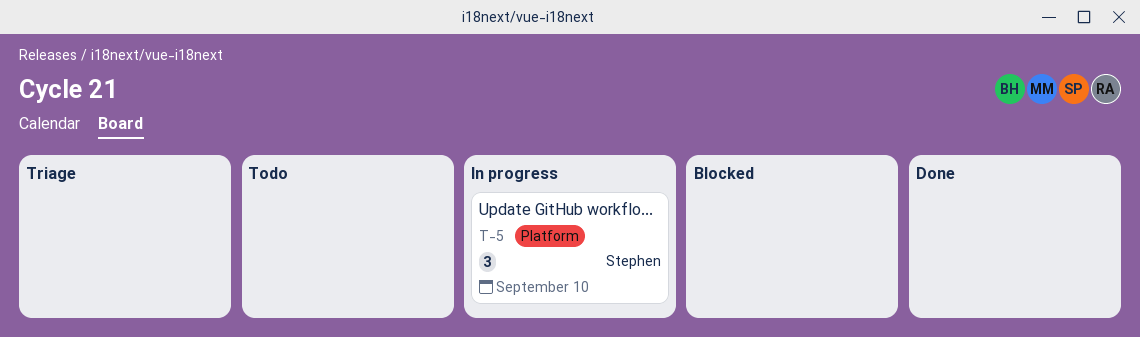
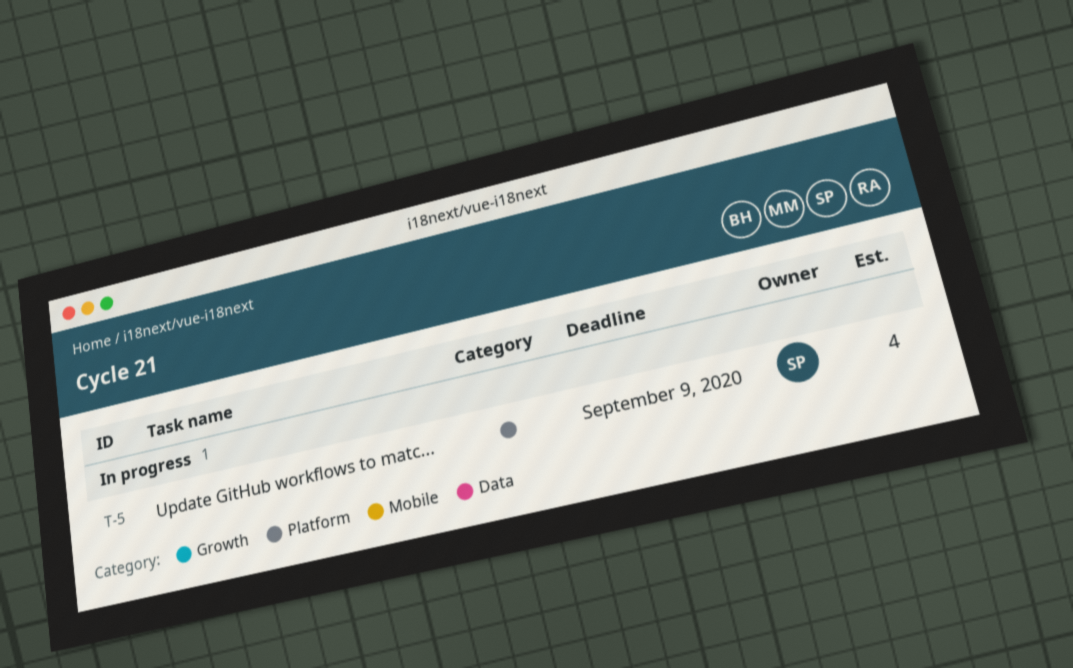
T-5, estimate: 3 -> 4
T-5, due: Sep 10 -> Sep 9

